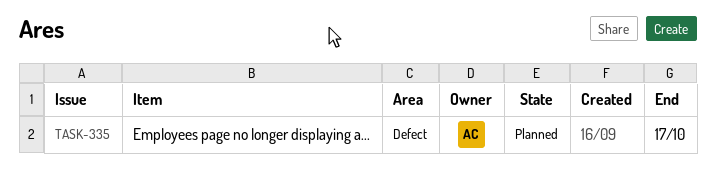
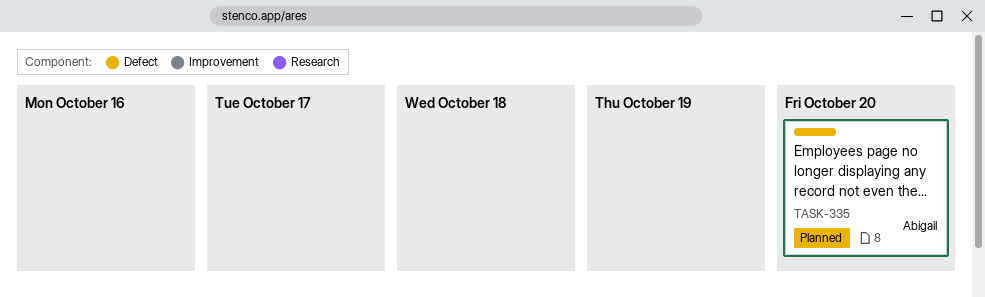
TASK-335, due: Oct 17 -> Oct 20

